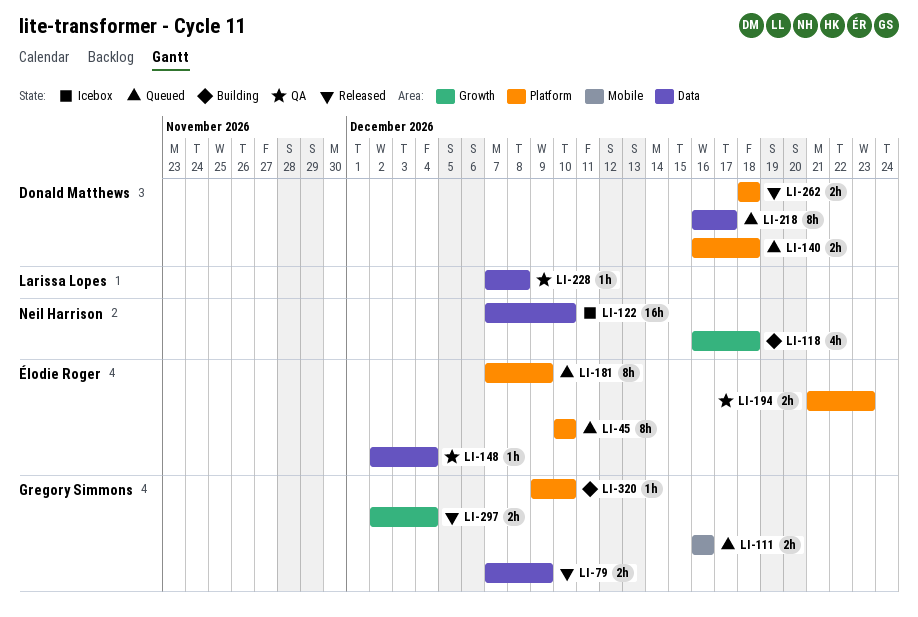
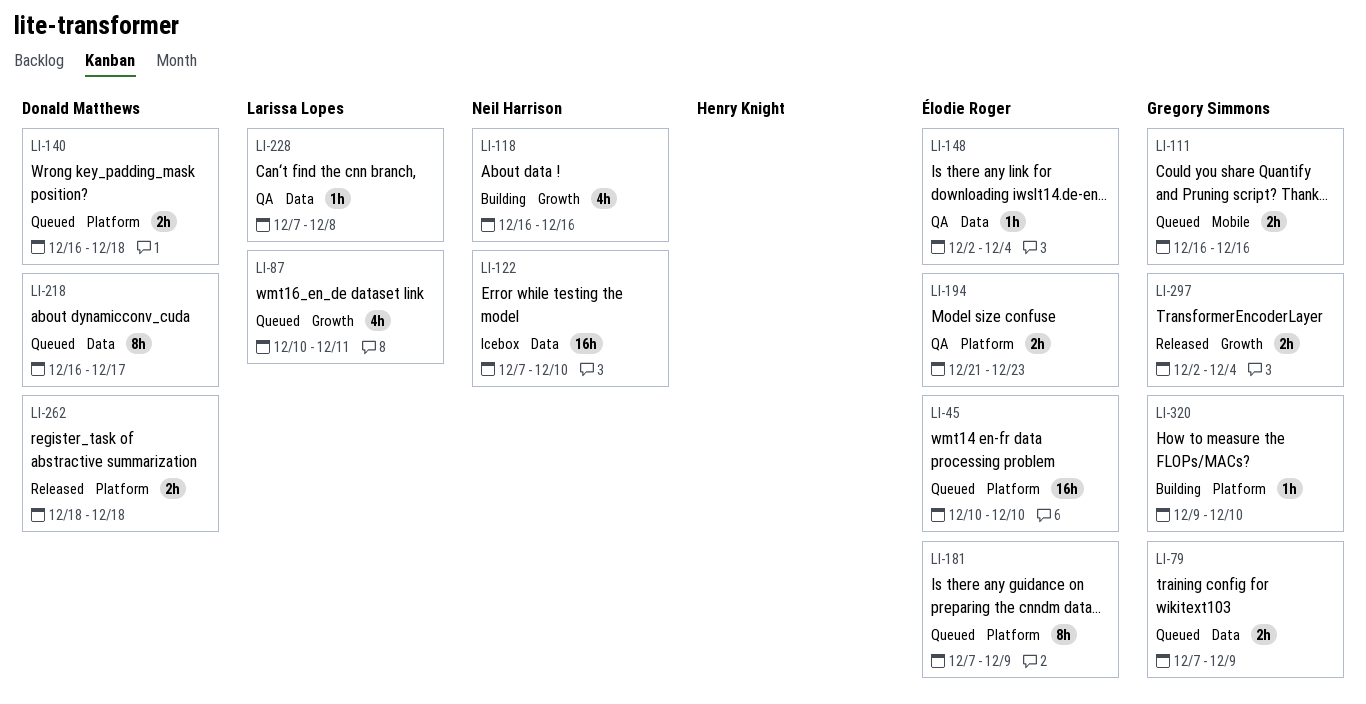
LI-45, estimate: 8h -> 16h
LI-79, status: Released -> Queued
LI-87: none -> present
LI-118, due: Dec 18 -> Dec 16

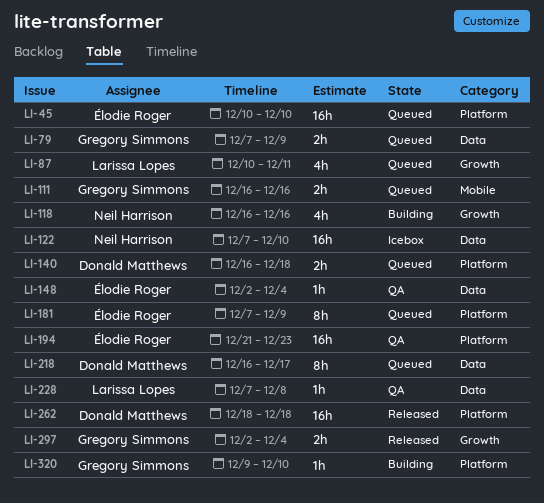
LI-194, estimate: 2h -> 16h
LI-262, estimate: 2h -> 16h

